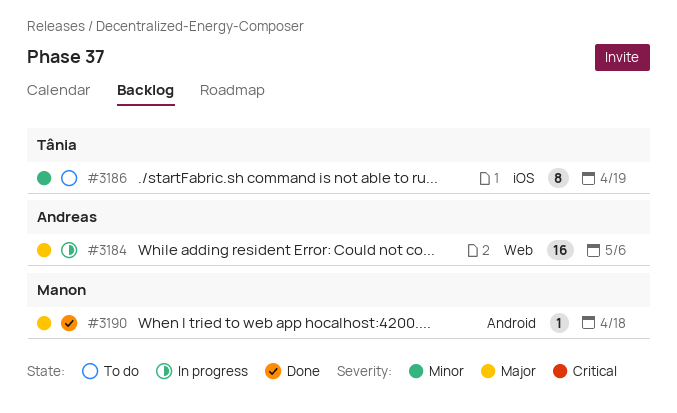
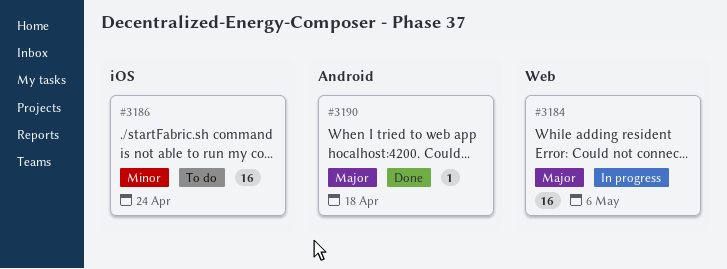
#3186, estimate: 8 -> 16
#3186, due: Apr 19 -> Apr 24

